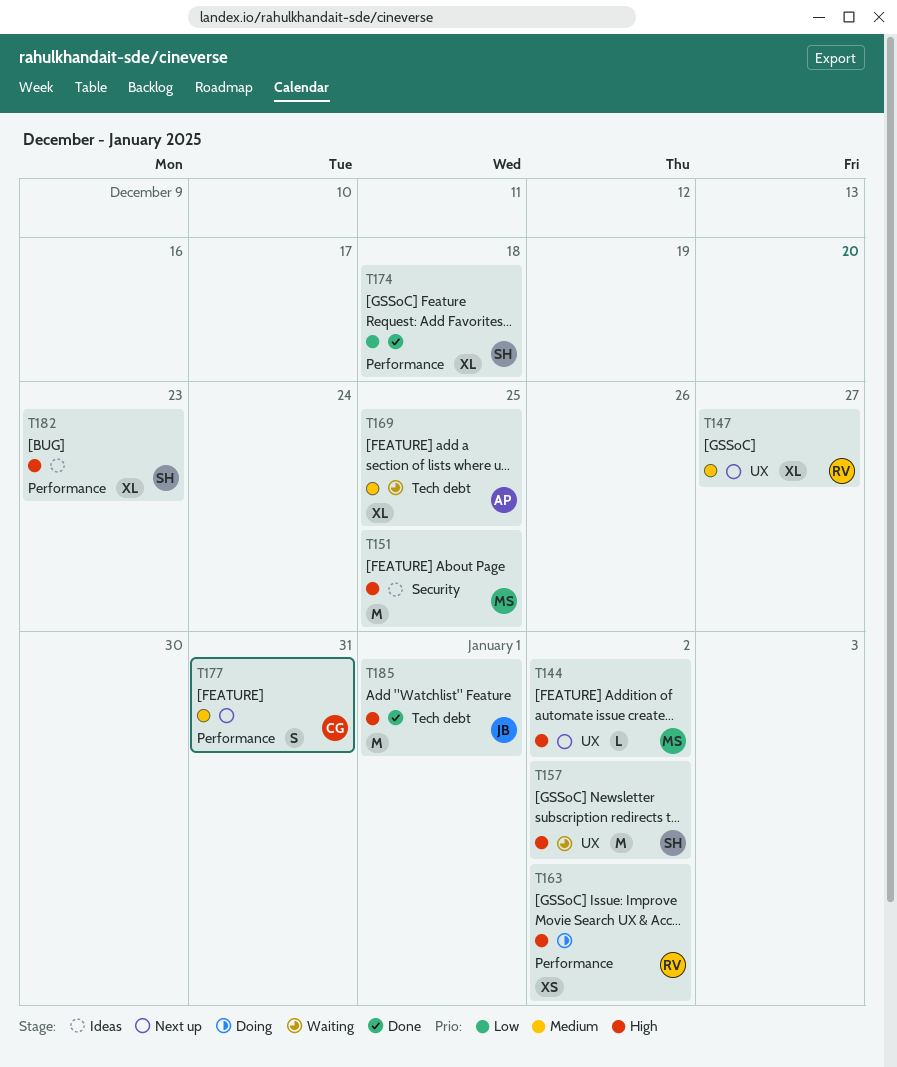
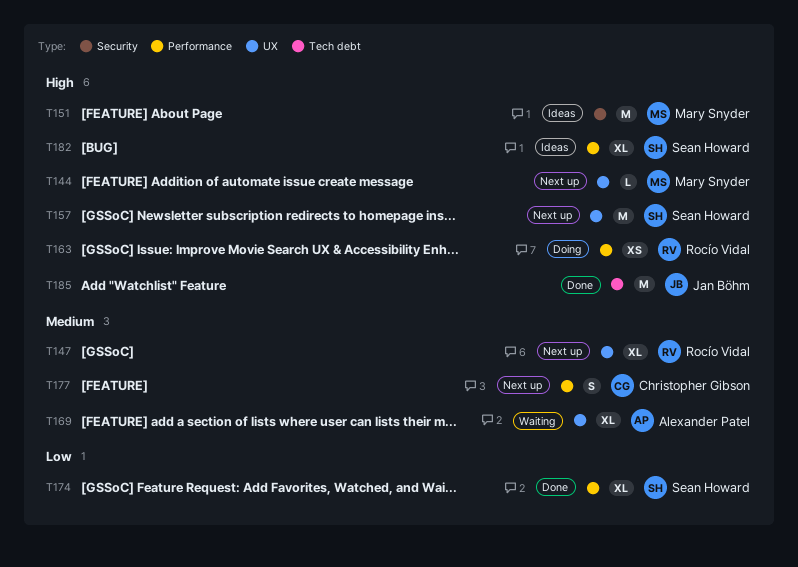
T157, status: Waiting -> Next up
T169, label: Tech debt -> UX

